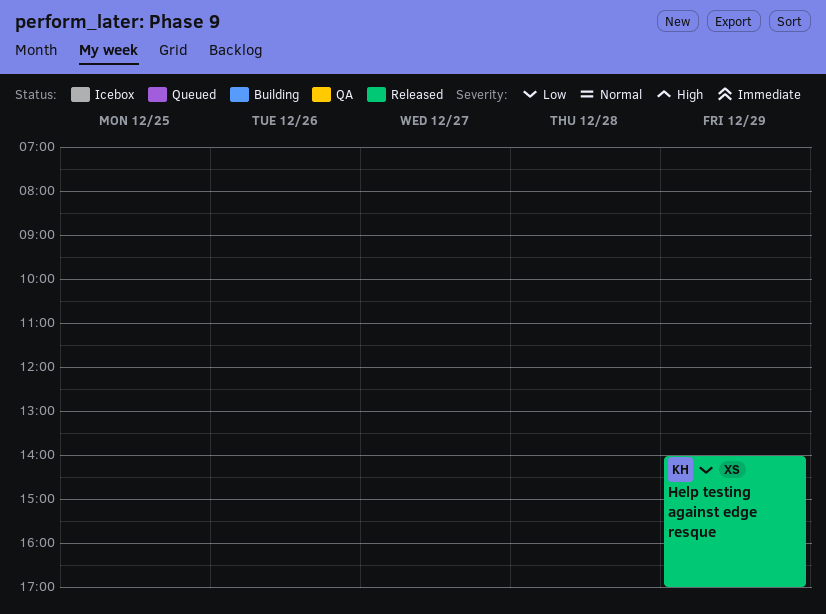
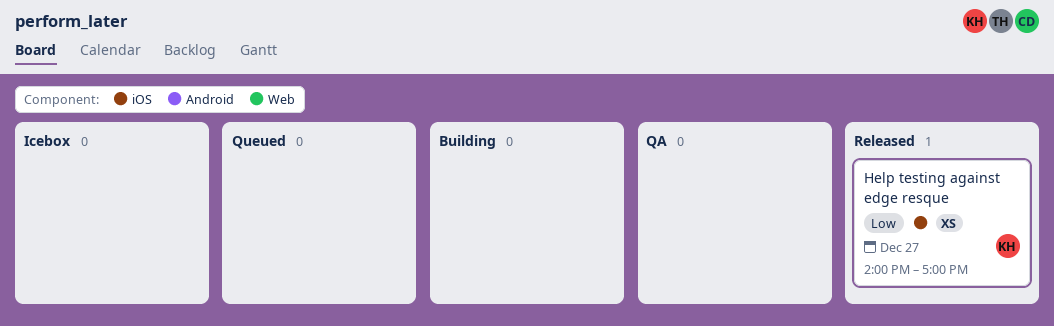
Help testing against edge resque, day: Dec 29 -> Dec 27

